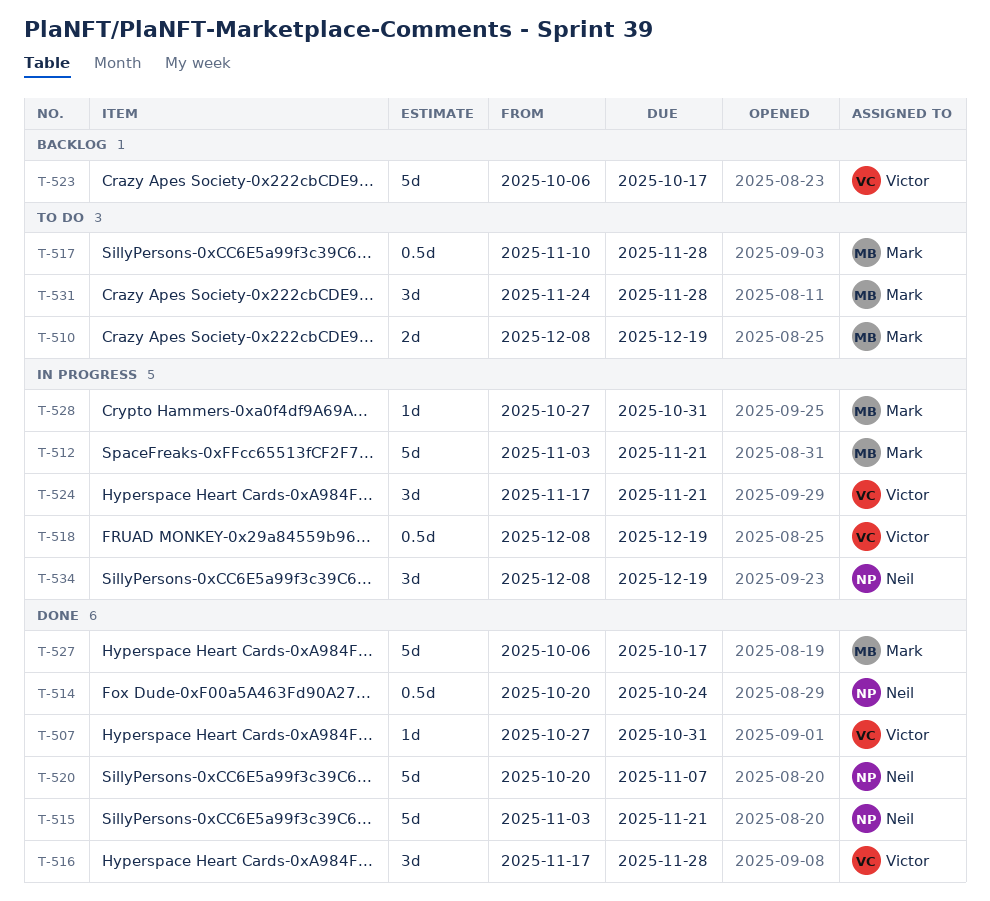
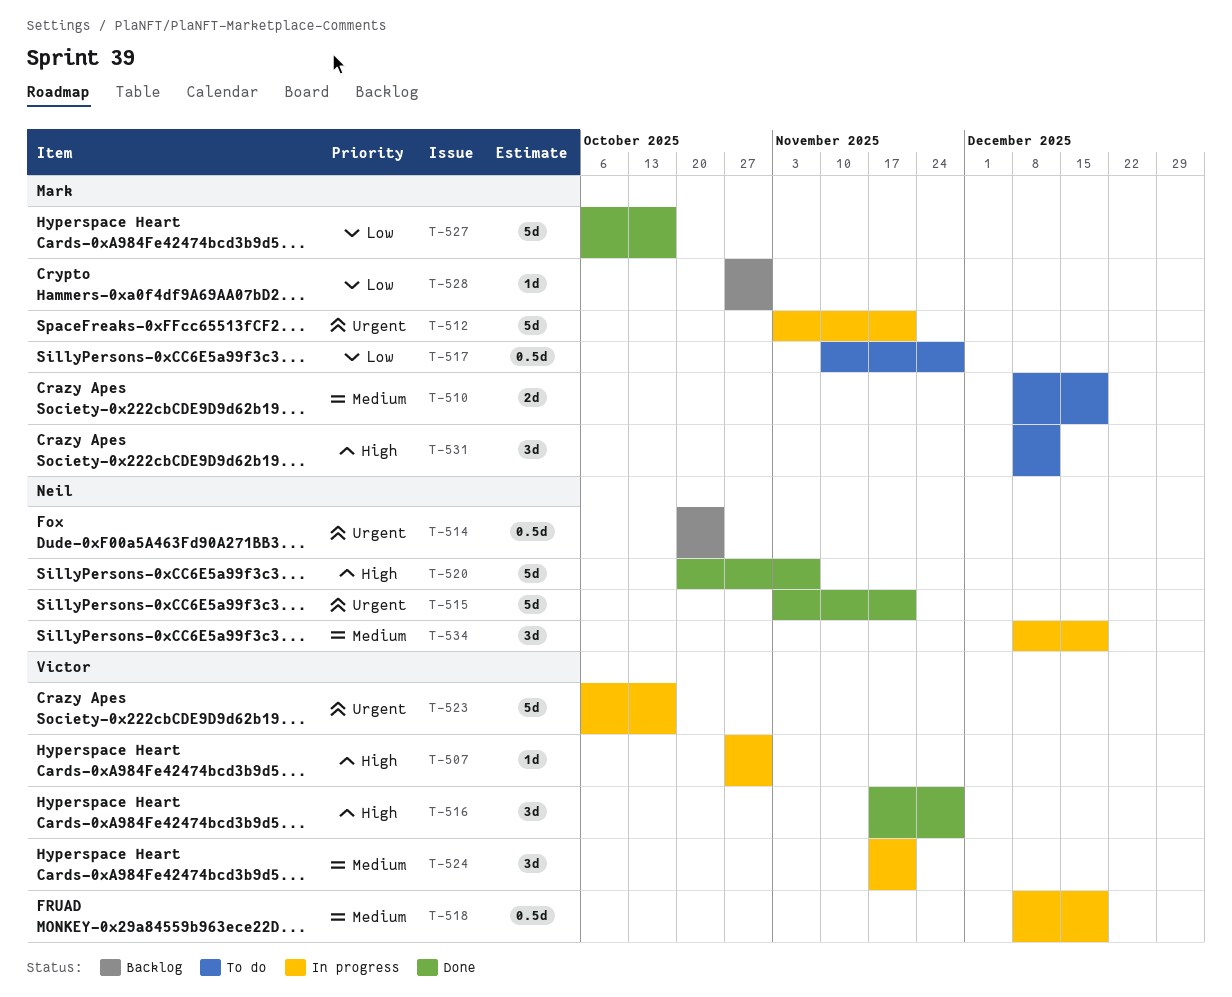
T-507, status: Done -> In progress
T-514, status: Done -> Backlog
T-523, status: Backlog -> In progress
T-528, status: In progress -> Backlog
T-531, start: Nov 24 -> Dec 8
T-531, due: Nov 28 -> Dec 12

